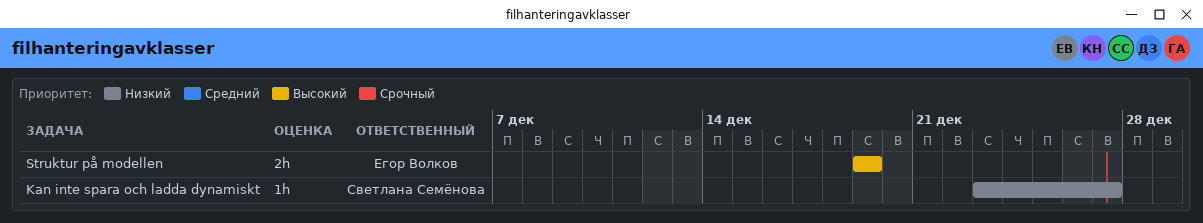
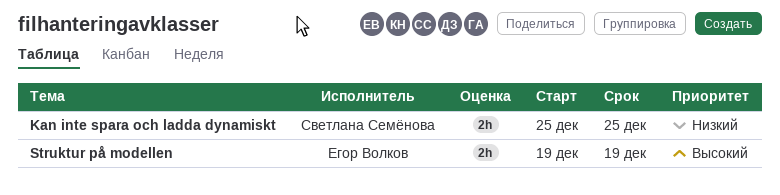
Kan inte spara och ladda dynamiskt, estimate: 1h -> 2h
Kan inte spara och ladda dynamiskt, start: Dec 23 -> Dec 25
Kan inte spara och ladda dynamiskt, due: Dec 27 -> Dec 25

